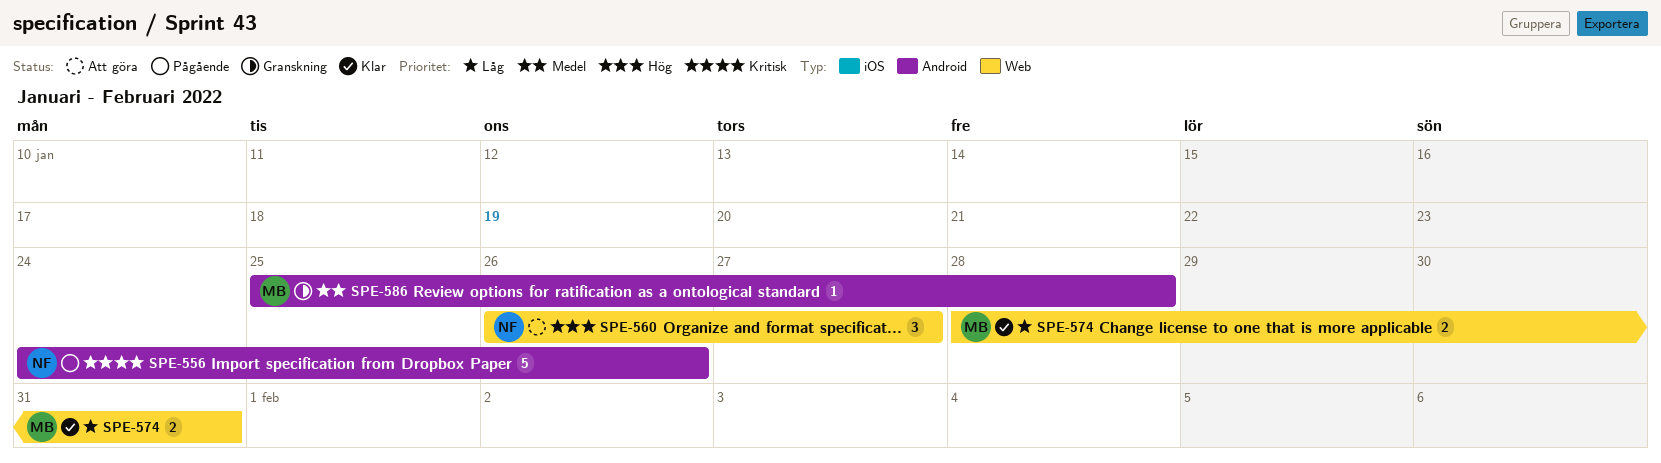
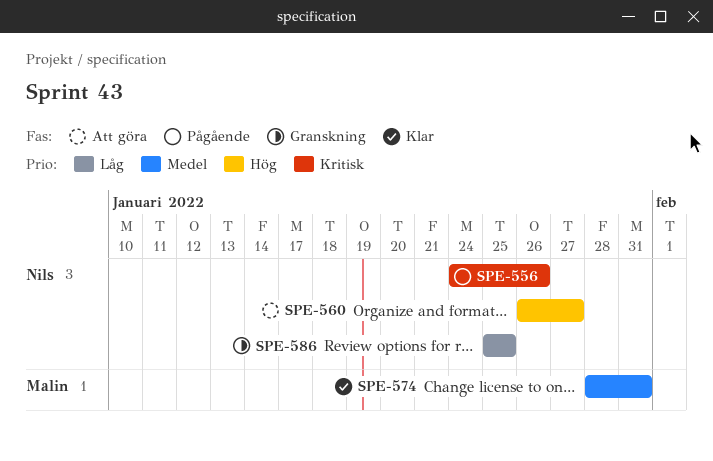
SPE-574, priority: Låg -> Medel
SPE-586, owner: Malin -> Nils
SPE-586, priority: Medel -> Låg
SPE-586, due: Jan 28 -> Jan 25

